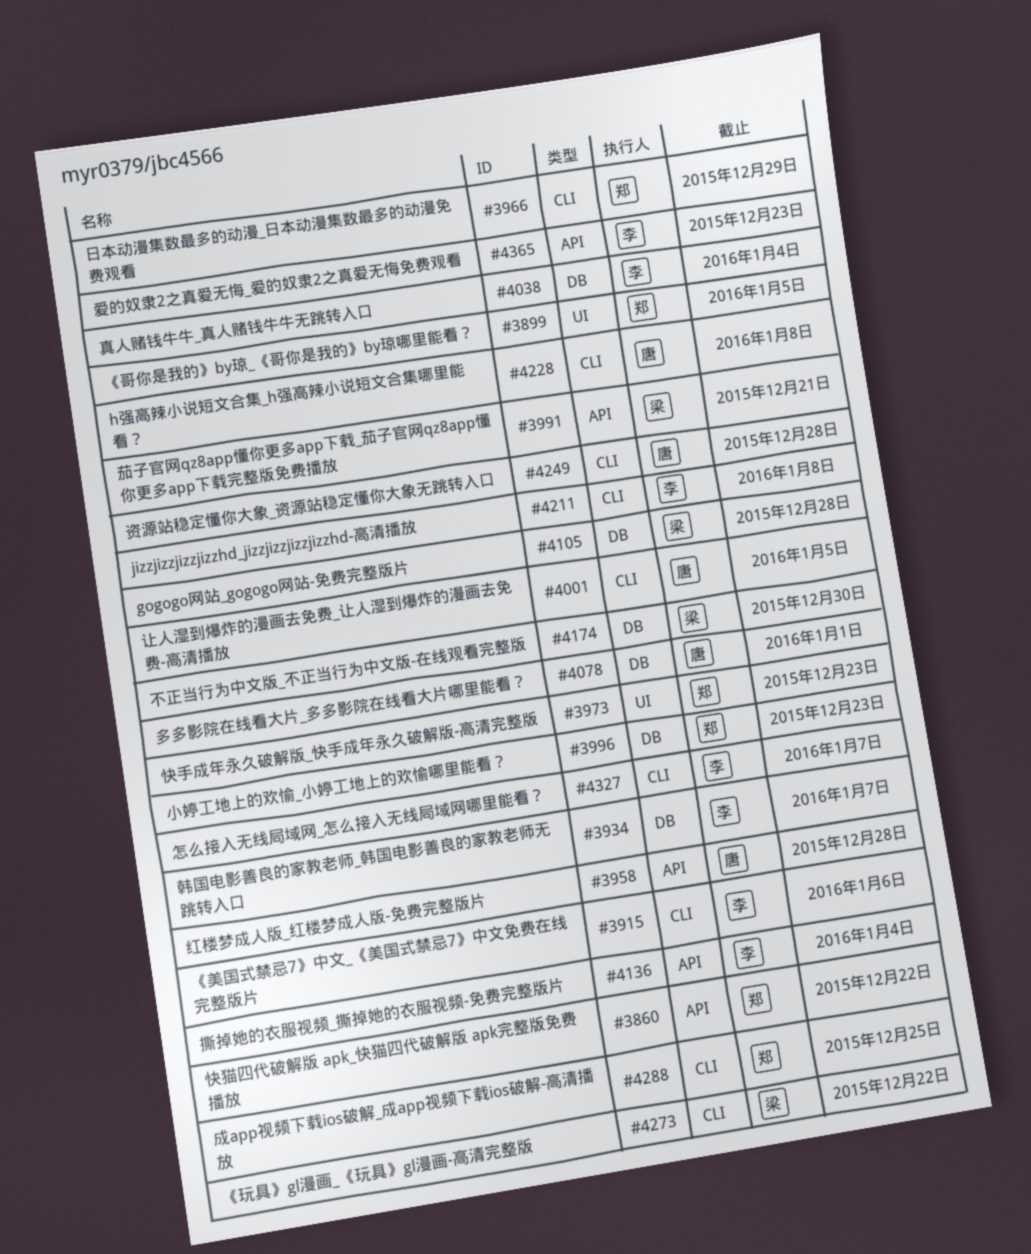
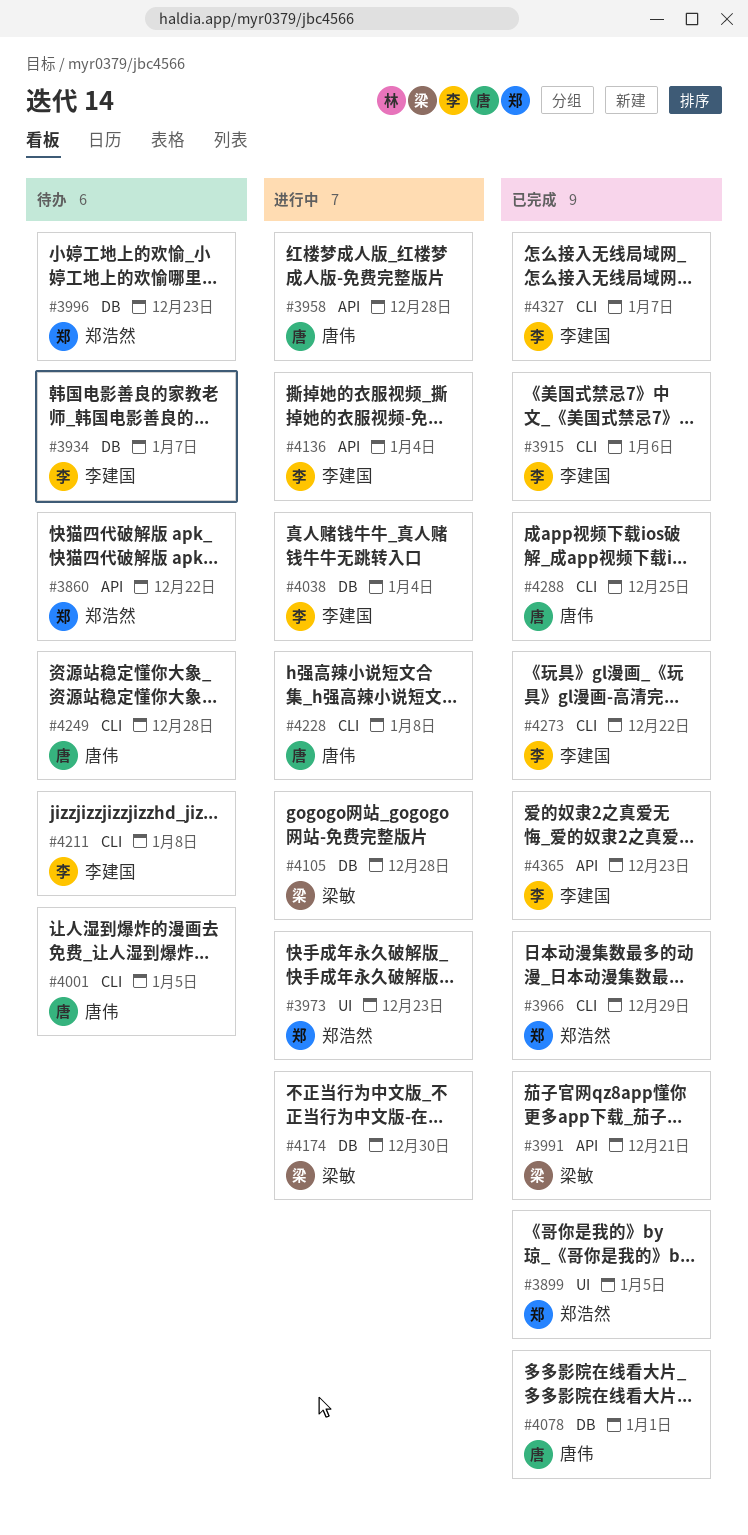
#4273, owner: 梁敏 -> 李建国
#4288, owner: 郑浩然 -> 唐伟

